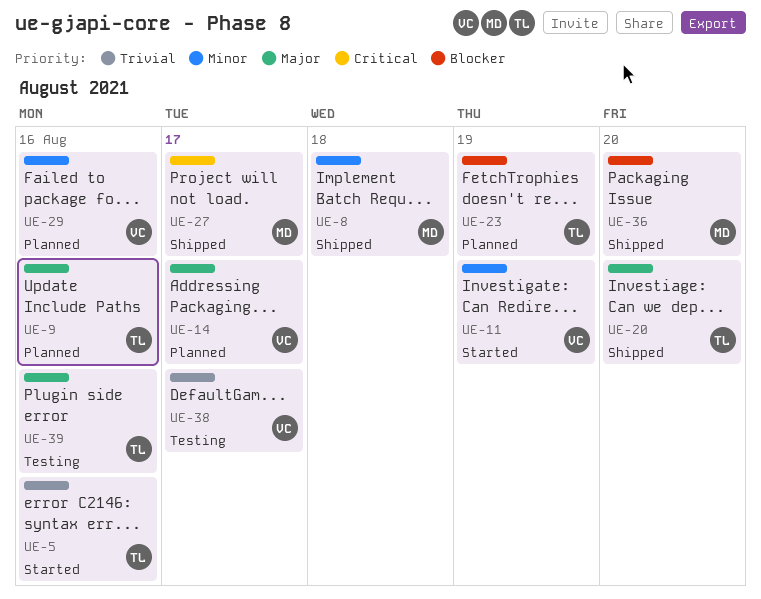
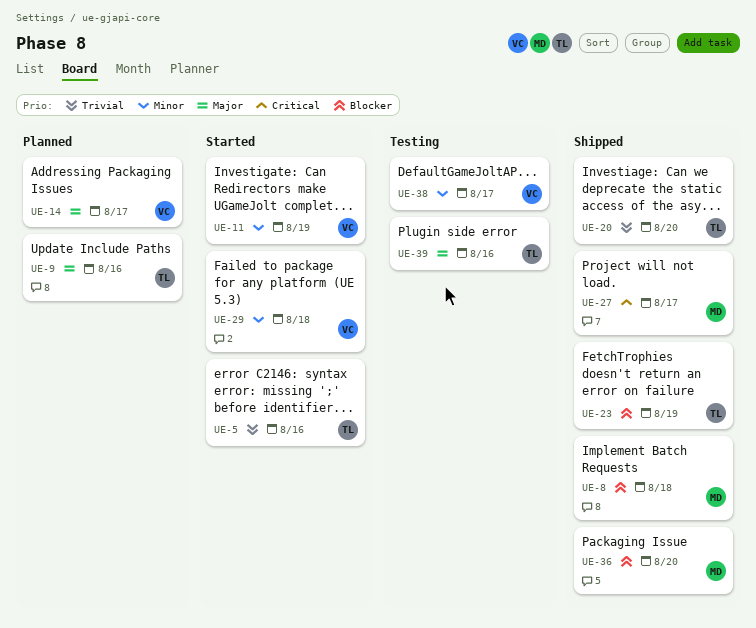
UE-8, priority: Minor -> Blocker
UE-20, priority: Major -> Trivial
UE-23, status: Planned -> Shipped
UE-29, status: Planned -> Started
UE-29, due: Aug 16 -> Aug 18
UE-38, priority: Trivial -> Minor

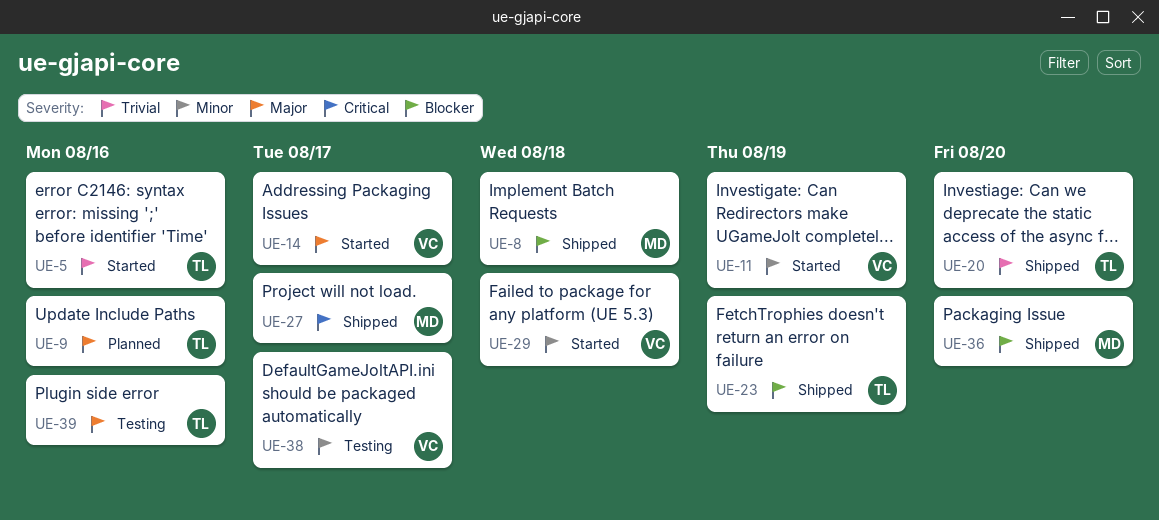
UE-14, status: Planned -> Started

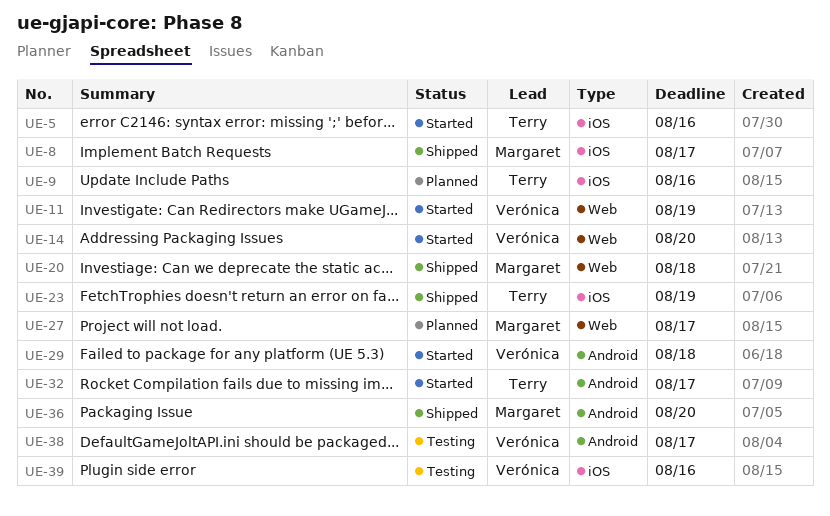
UE-8, due: Aug 18 -> Aug 17
UE-14, due: Aug 17 -> Aug 20
UE-20, owner: Terry -> Margaret
UE-20, due: Aug 20 -> Aug 18
UE-27, status: Shipped -> Planned
UE-32: none -> present
UE-39, owner: Terry -> Verónica

